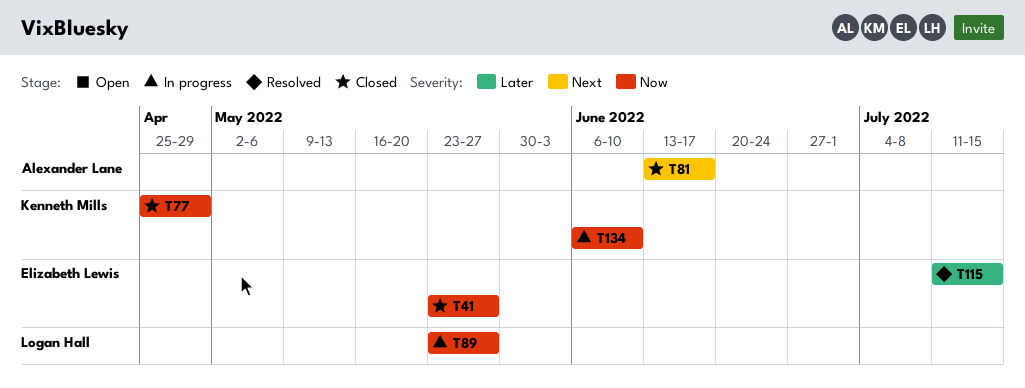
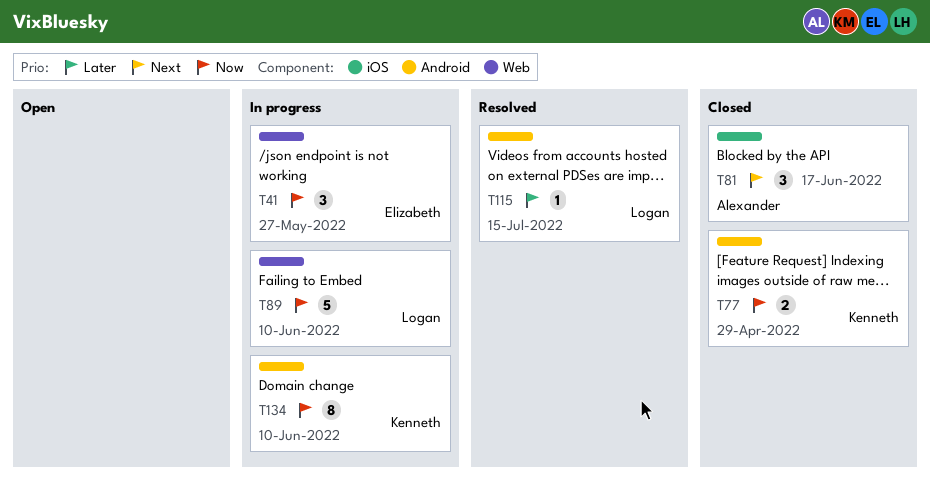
T41, status: Closed -> In progress
T89, due: May 27 -> Jun 10
T115, owner: Elizabeth Lewis -> Logan Hall

